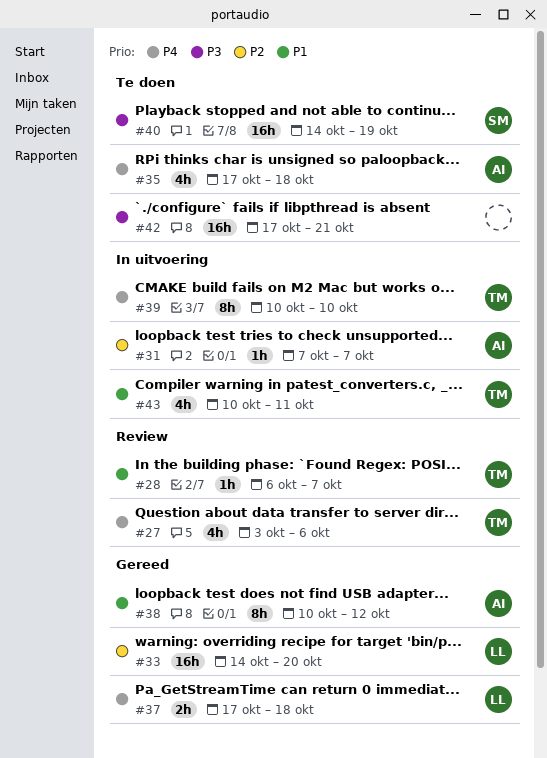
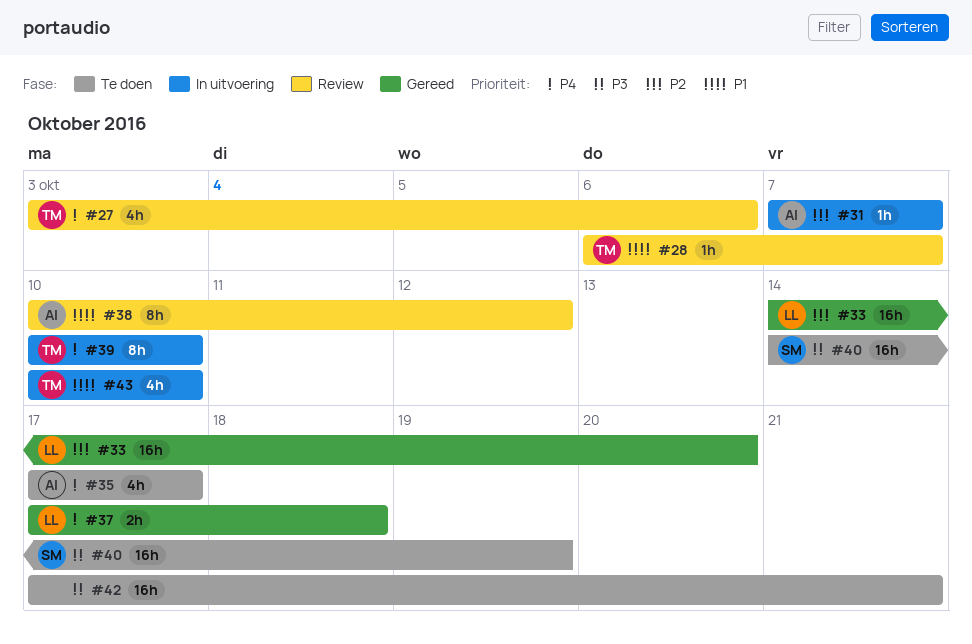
#35, due: Oct 18 -> Oct 17
#38, status: Gereed -> Review
#43, due: Oct 11 -> Oct 10

